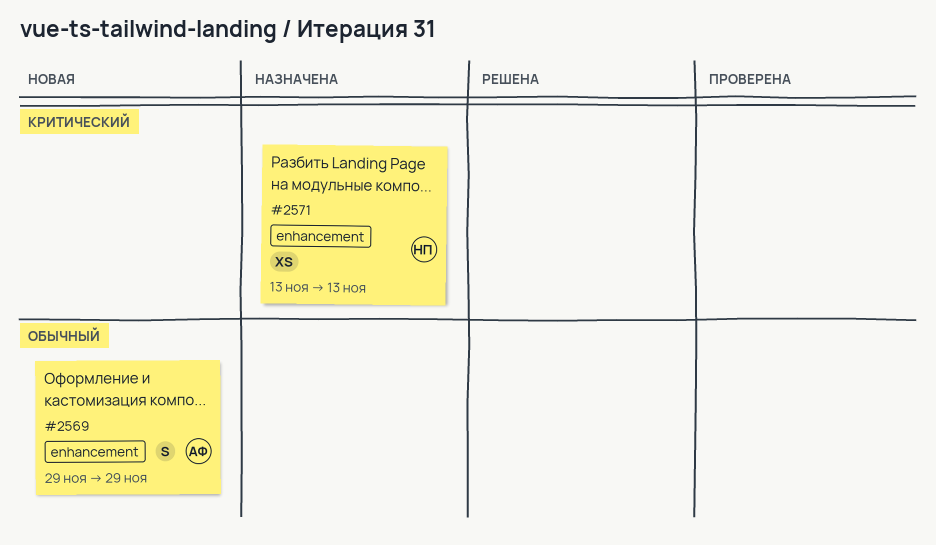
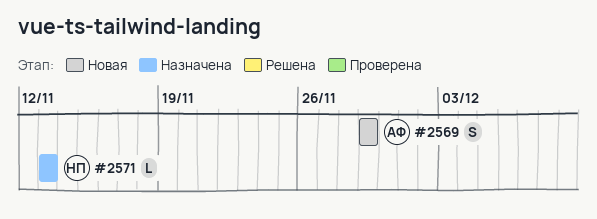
#2571, estimate: XS -> L

